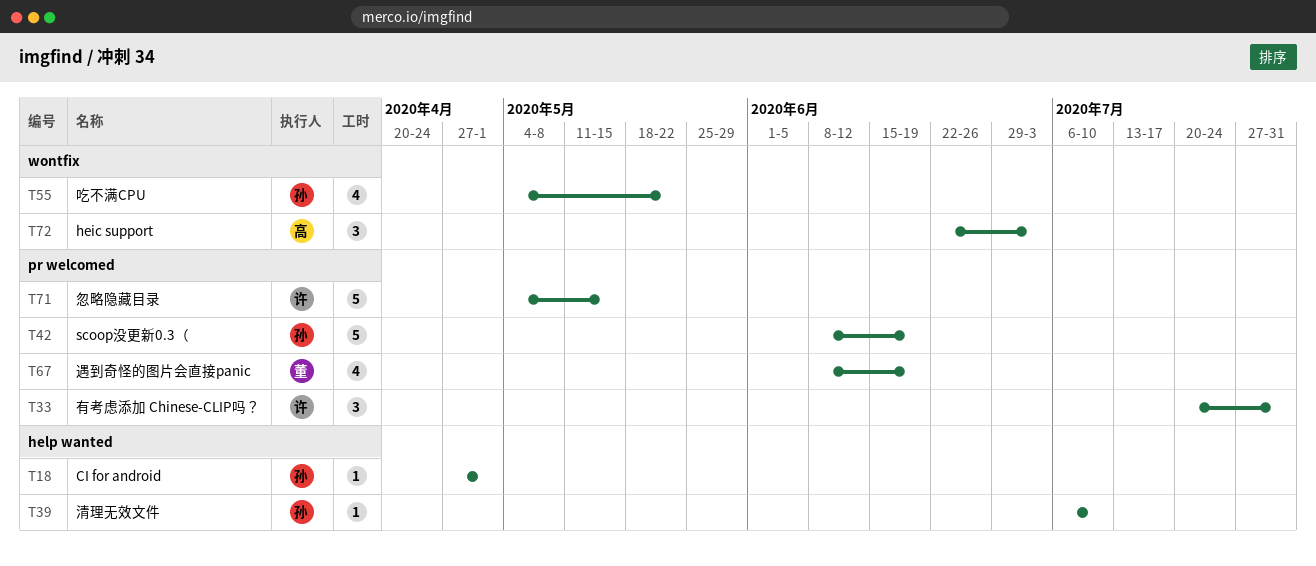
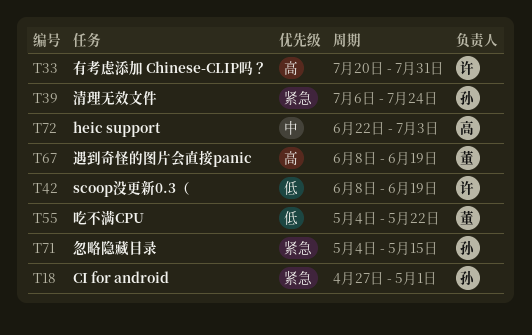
T39, due: Jul 10 -> Jul 24
T42, owner: 孙 -> 许
T55, owner: 孙 -> 董
T71, owner: 许 -> 孙

